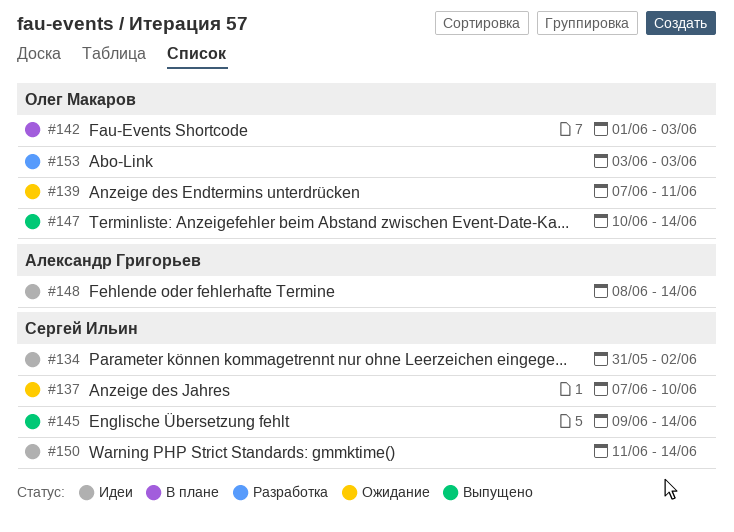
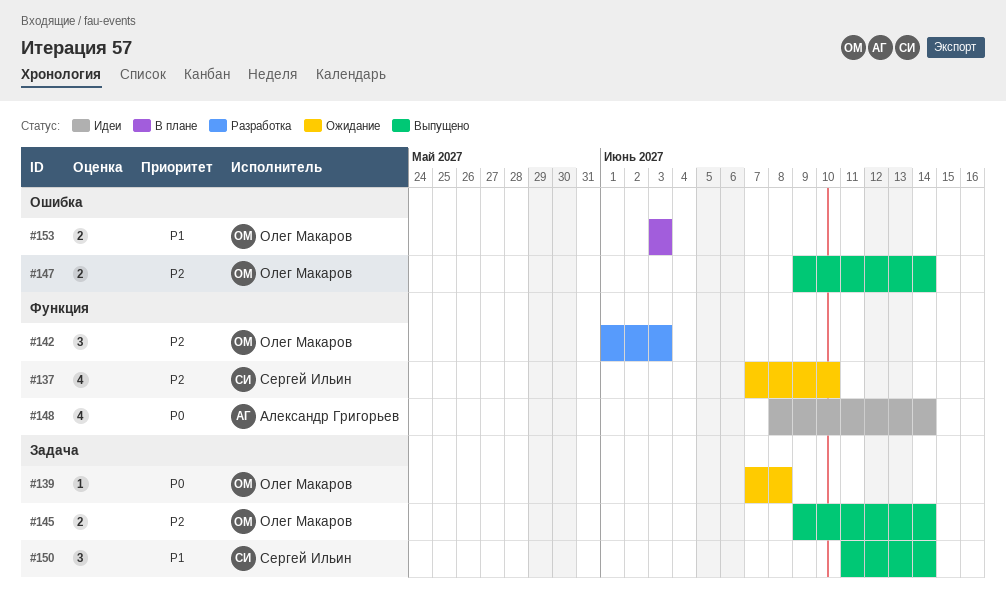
#134: present -> none
#139, due: Jun 11 -> Jun 8
#142, status: В плане -> Разработка
#145, owner: Сергей Ильин -> Олег Макаров
#147, start: Jun 10 -> Jun 9
#150, status: Идеи -> Выпущено
#153, status: Разработка -> В плане

